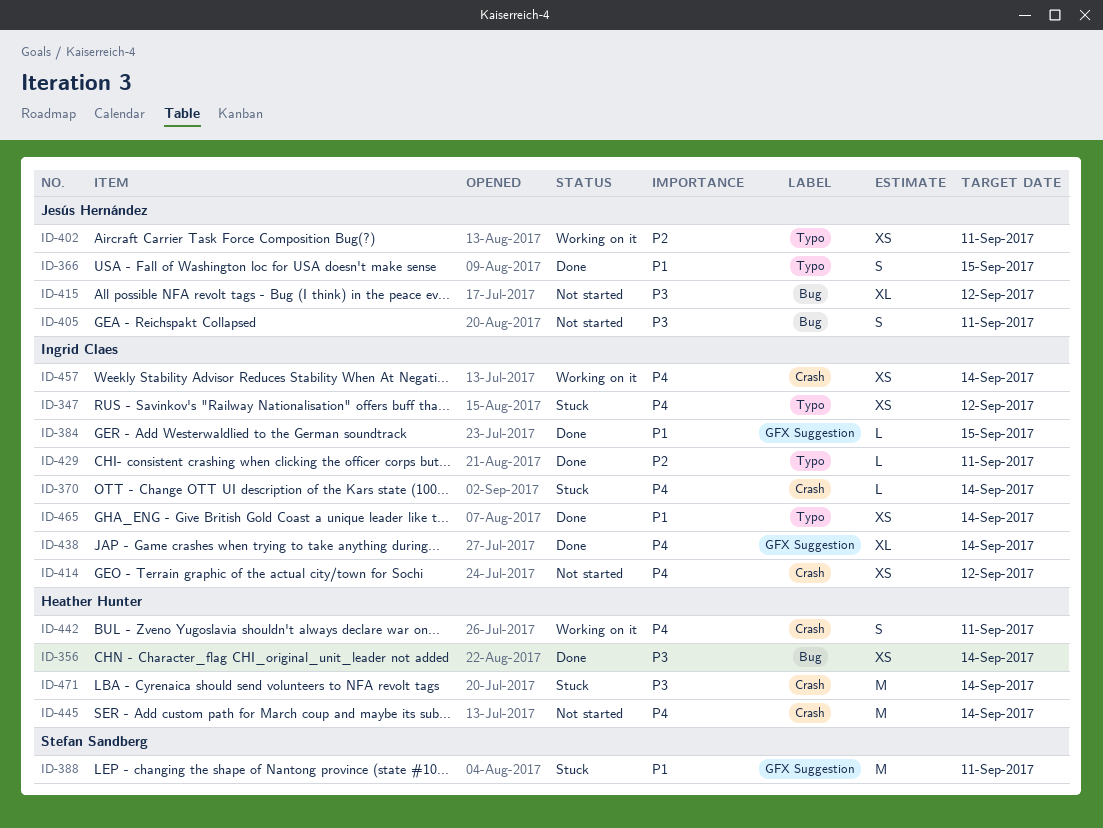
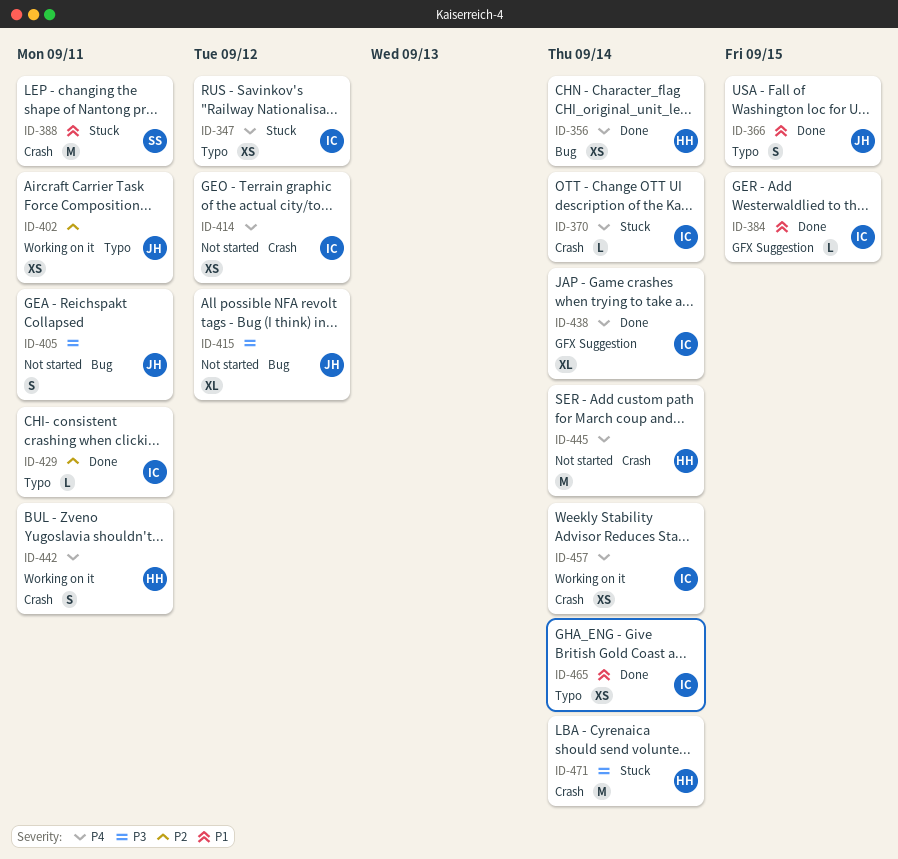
ID-356, priority: P3 -> P4
ID-388, label: GFX Suggestion -> Crash

